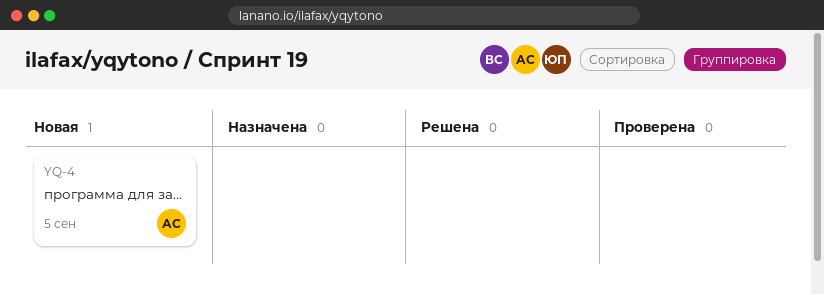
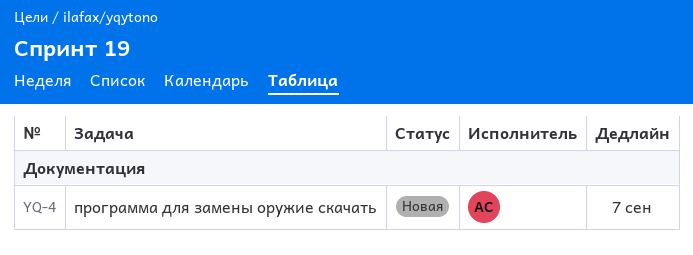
YQ-4, due: Sep 5 -> Sep 7

